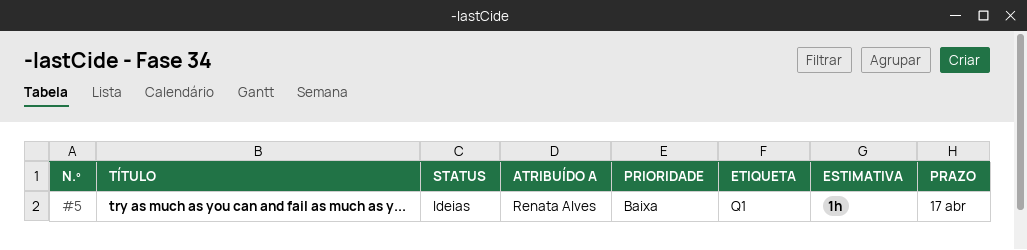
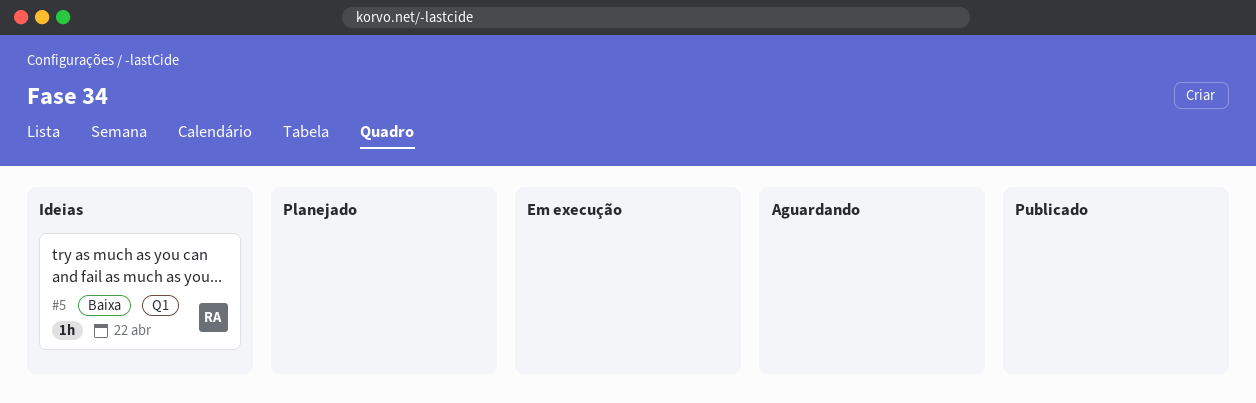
#5, due: Apr 17 -> Apr 22

